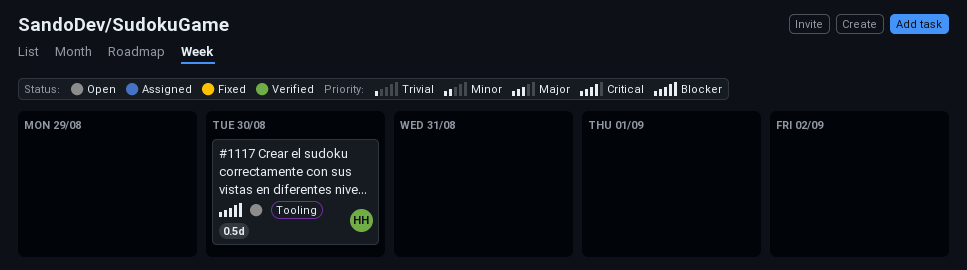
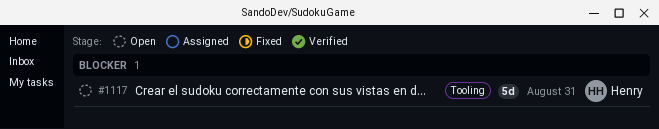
#1117, estimate: 0.5d -> 5d
#1117, due: Aug 30 -> Aug 31

